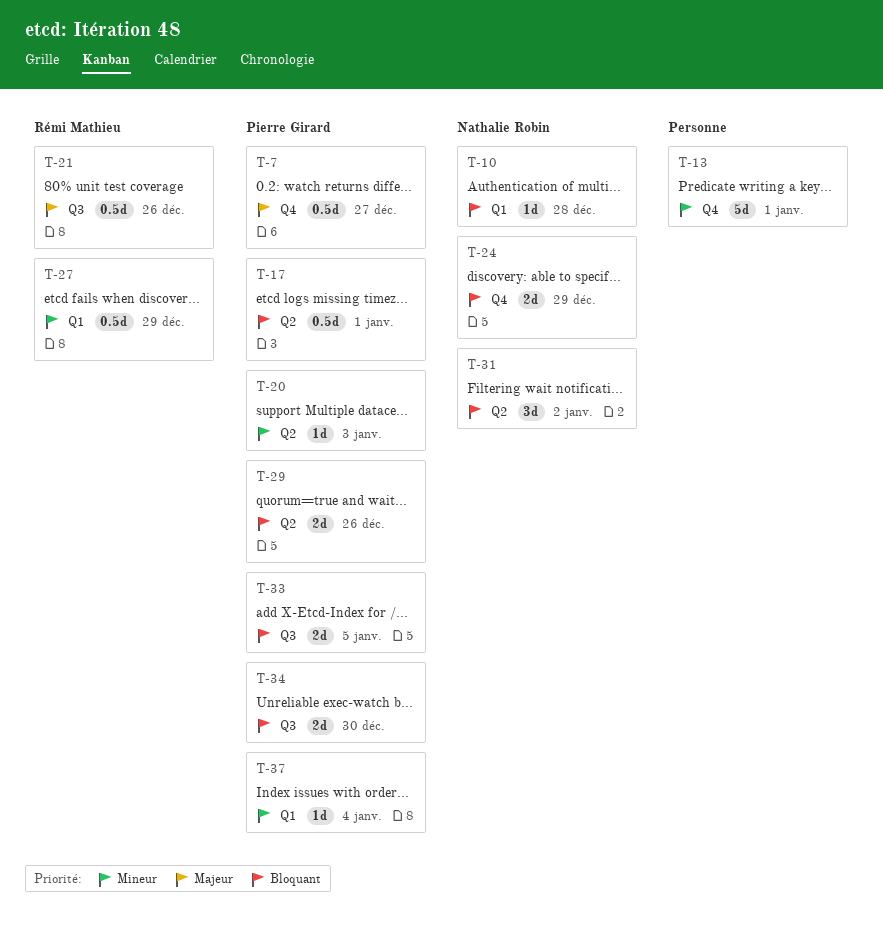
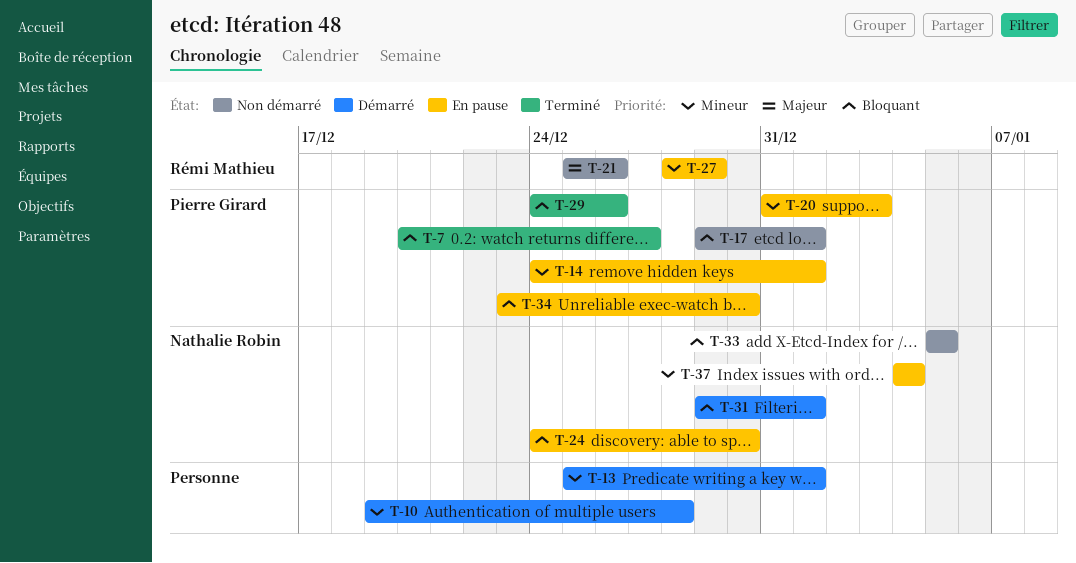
T-7, priority: Majeur -> Bloquant
T-10, owner: Nathalie Robin -> none
T-10, priority: Bloquant -> Mineur
T-14: none -> present
T-24, due: Dec 29 -> Dec 30
T-31, due: Jan 2 -> Jan 1
T-33, owner: Pierre Girard -> Nathalie Robin
T-37, owner: Pierre Girard -> Nathalie Robin

